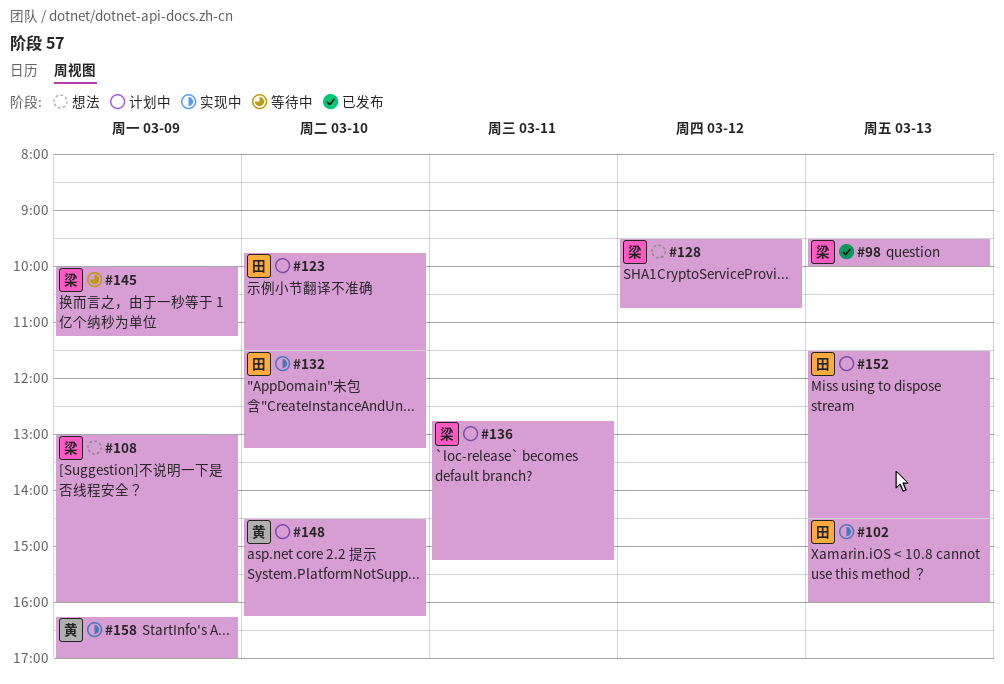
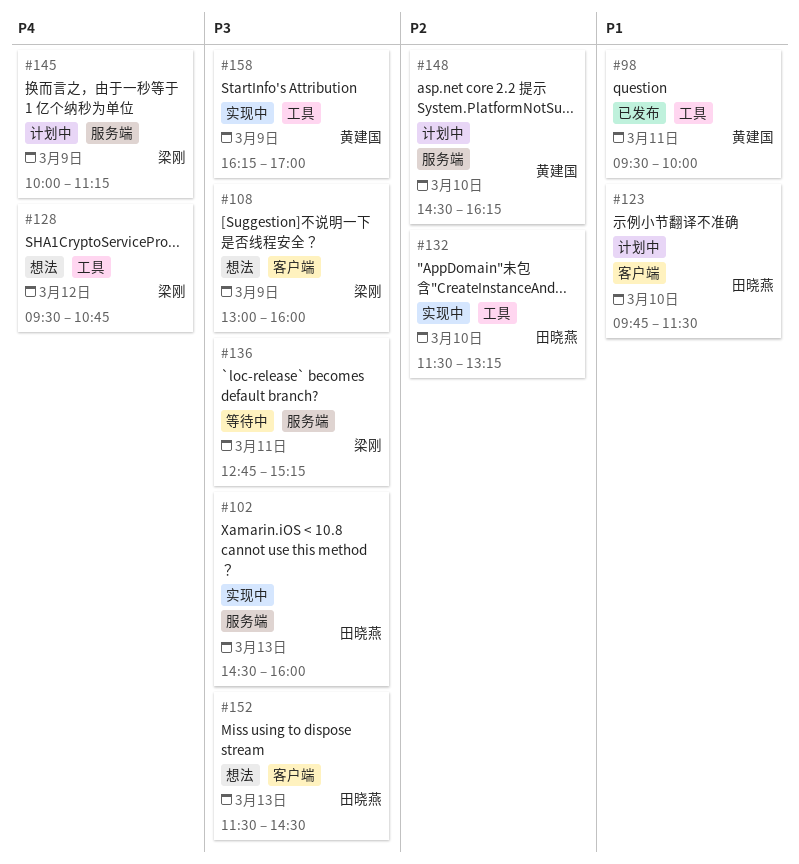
#98, owner: 梁刚 -> 黄建国
#98, day: Mar 13 -> Mar 11
#136, status: 计划中 -> 等待中
#145, status: 等待中 -> 计划中
#152, status: 计划中 -> 想法

